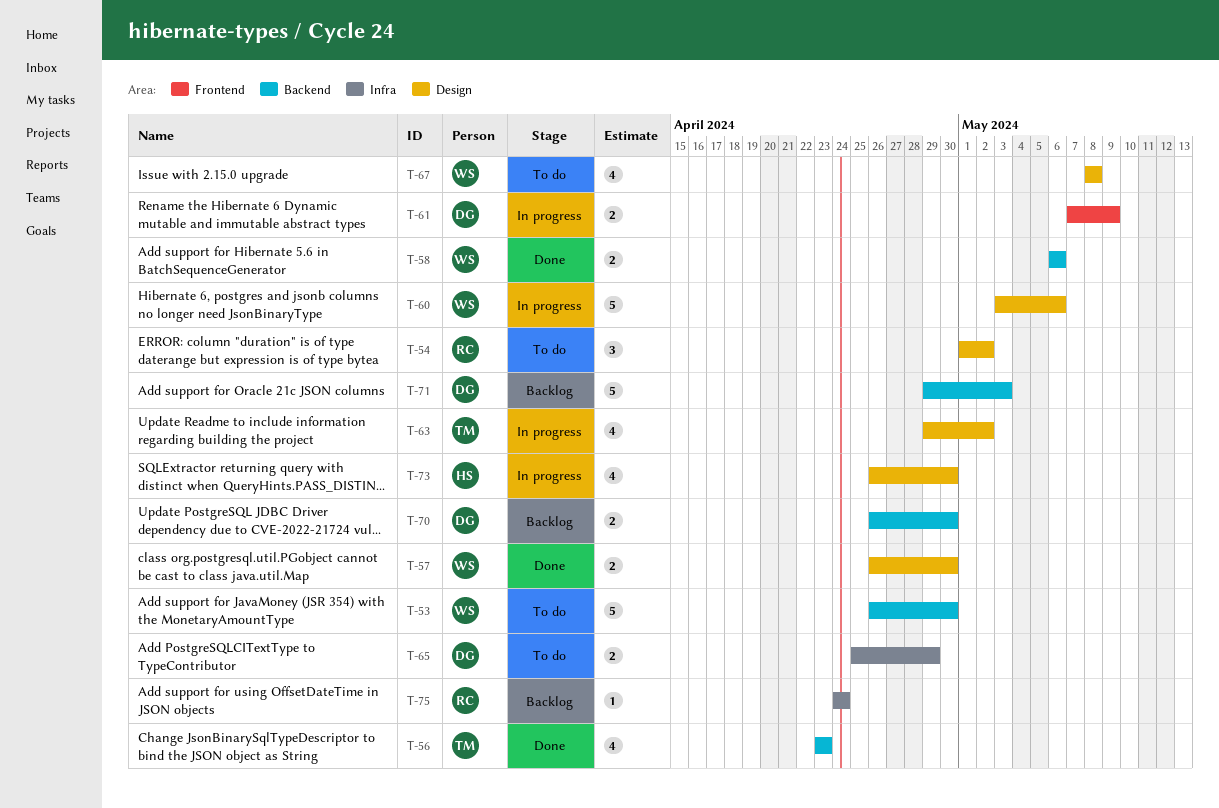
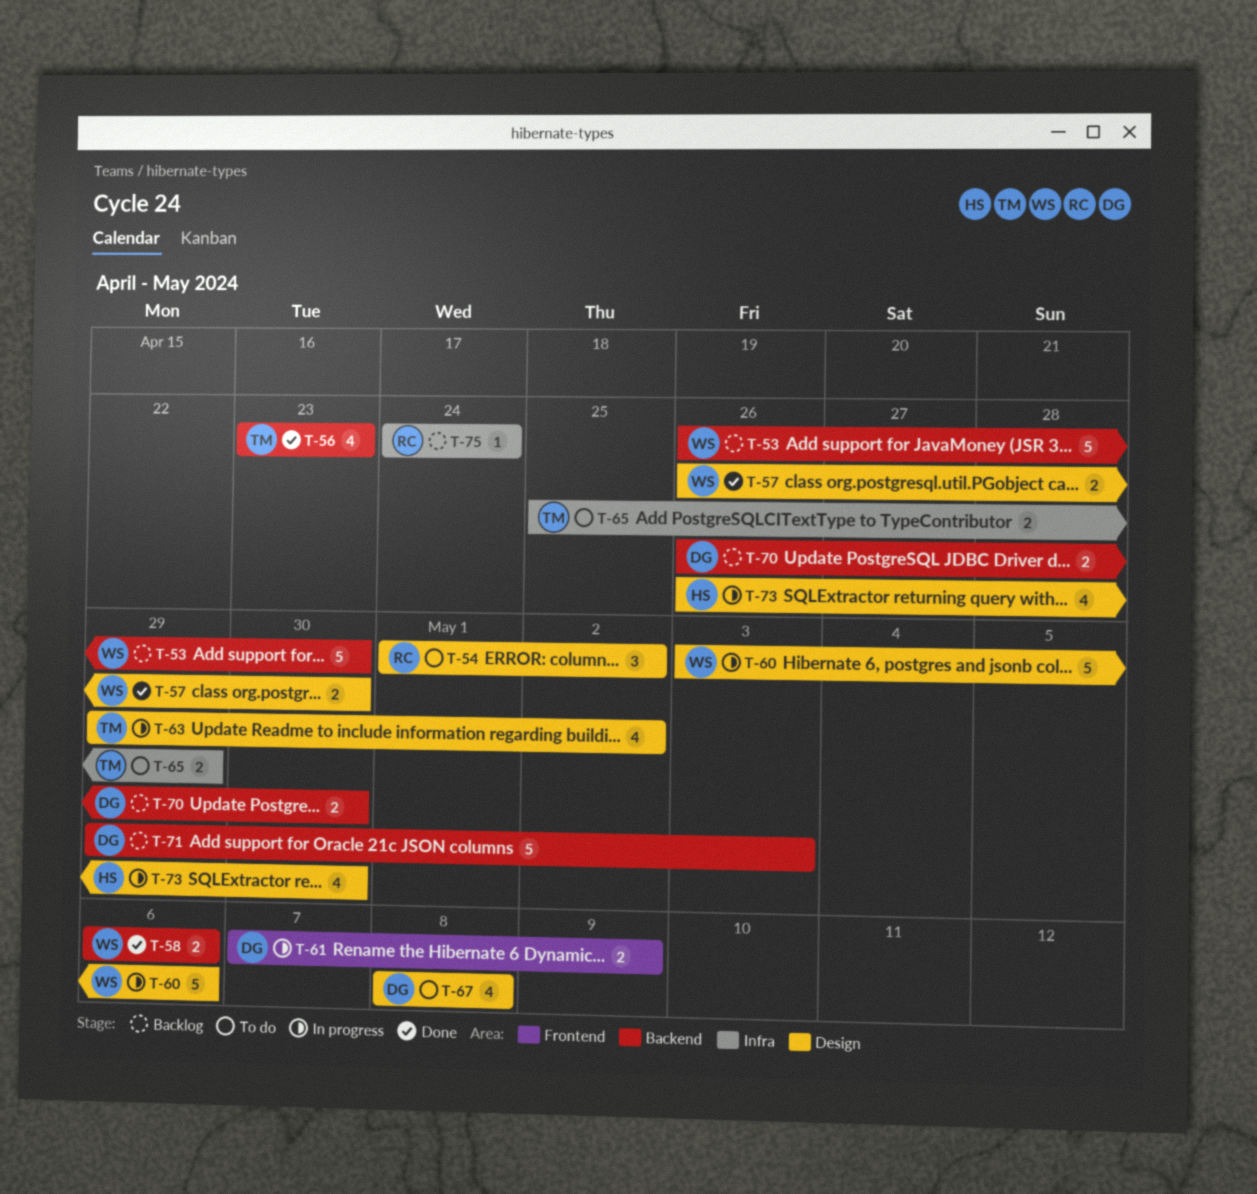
T-53, status: To do -> Backlog
T-65, owner: DG -> TM
T-67, owner: WS -> DG

